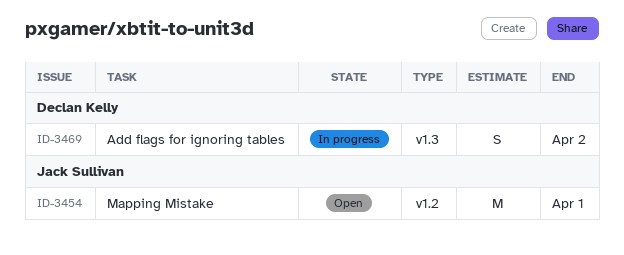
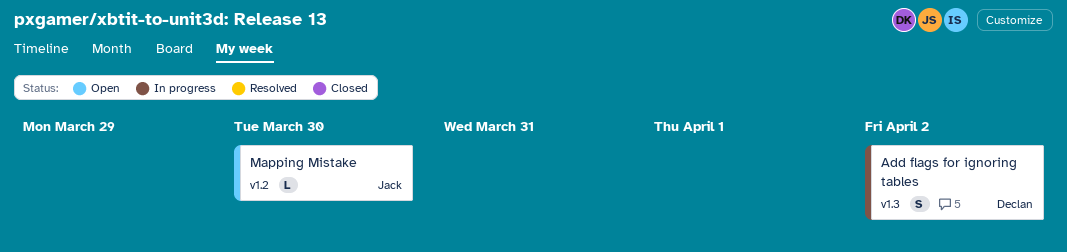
Mapping Mistake, estimate: M -> L
Mapping Mistake, due: Apr 1 -> Mar 30

